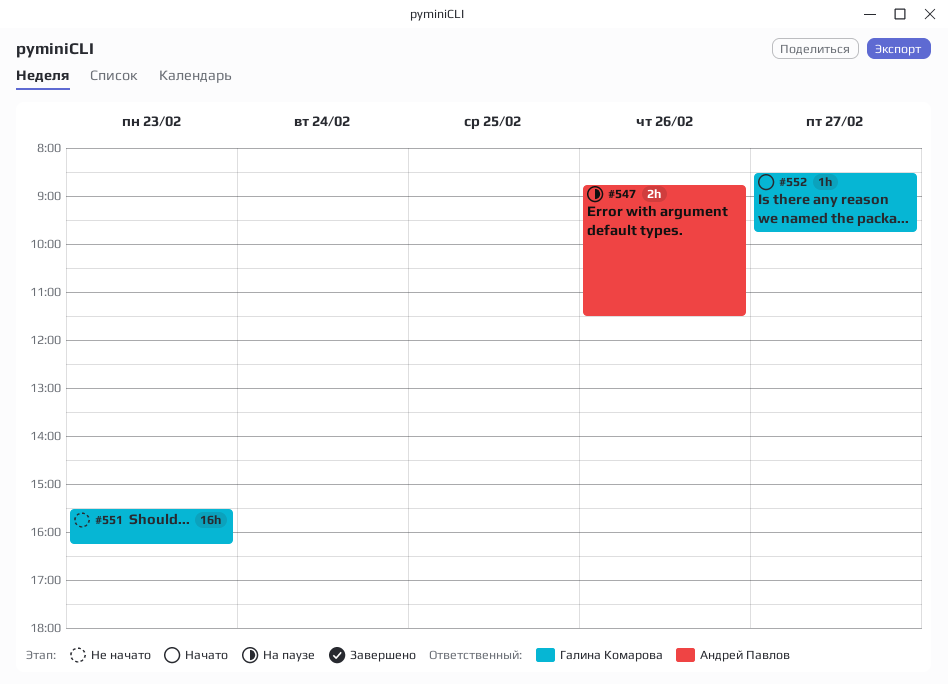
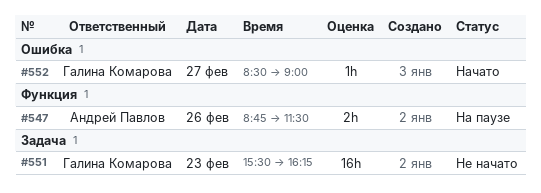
#552, ends: 09:45 -> 09:00

